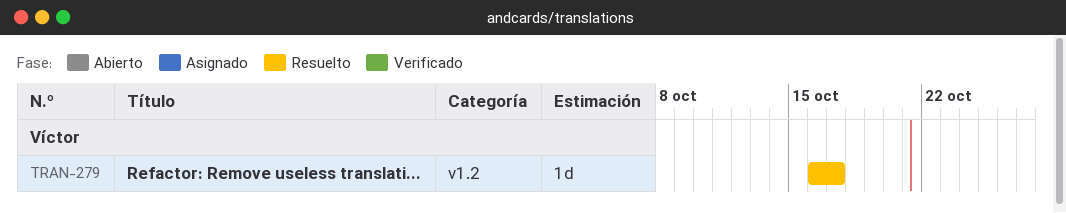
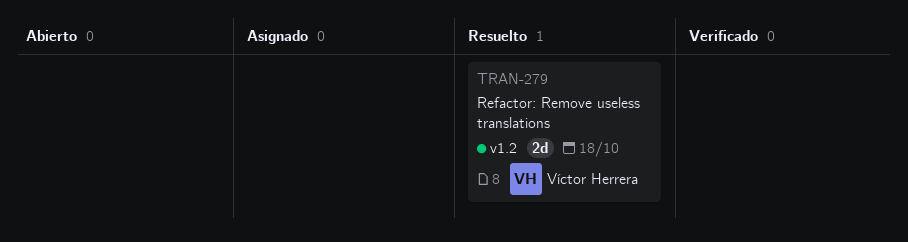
TRAN-279, estimate: 1d -> 2d
TRAN-279, due: Oct 17 -> Oct 18

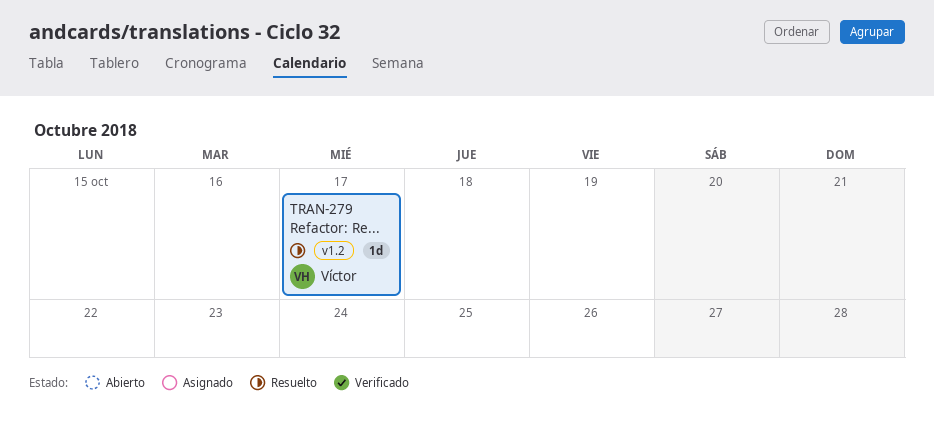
TRAN-279, estimate: 2d -> 1d
TRAN-279, due: Oct 18 -> Oct 17

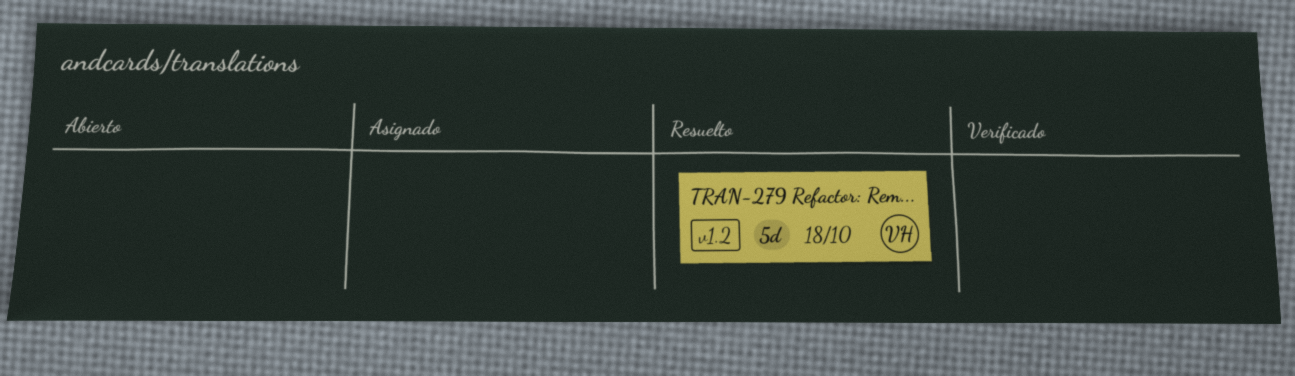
TRAN-279, estimate: 1d -> 5d
TRAN-279, due: Oct 17 -> Oct 18

